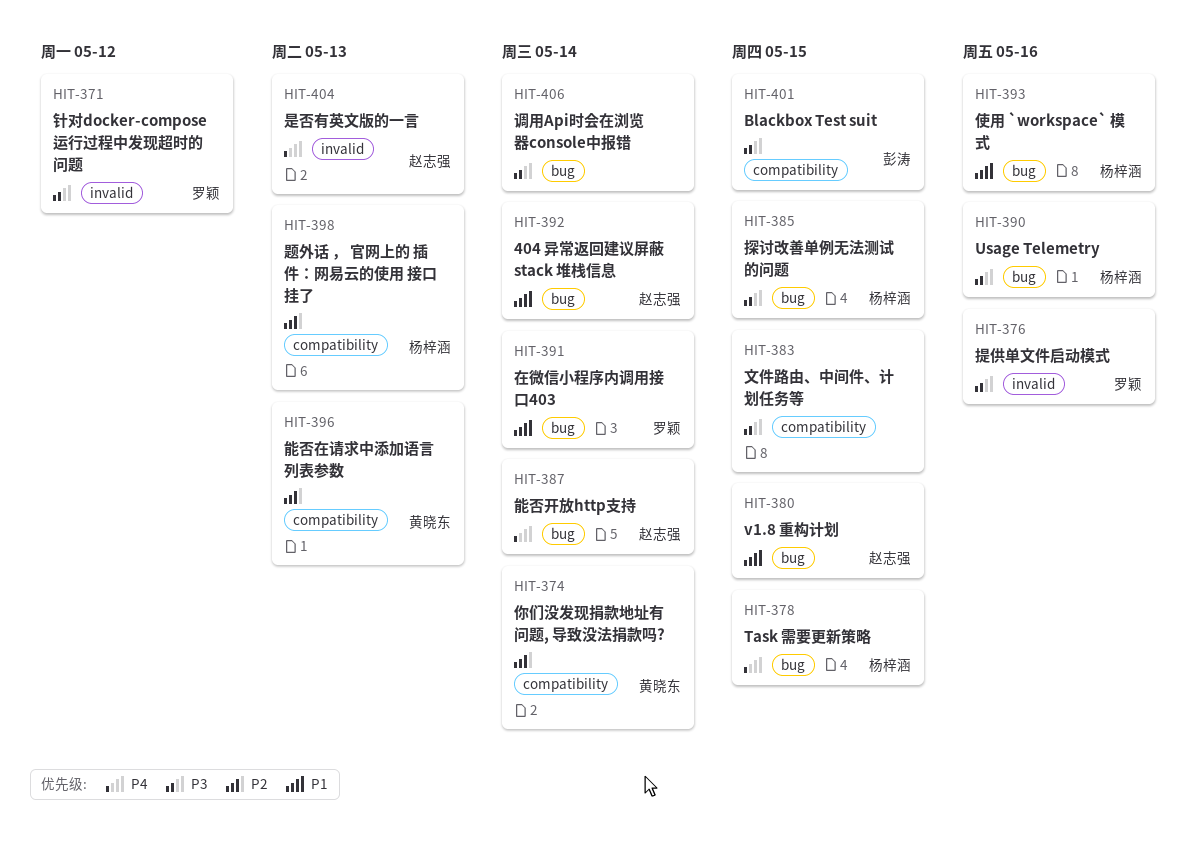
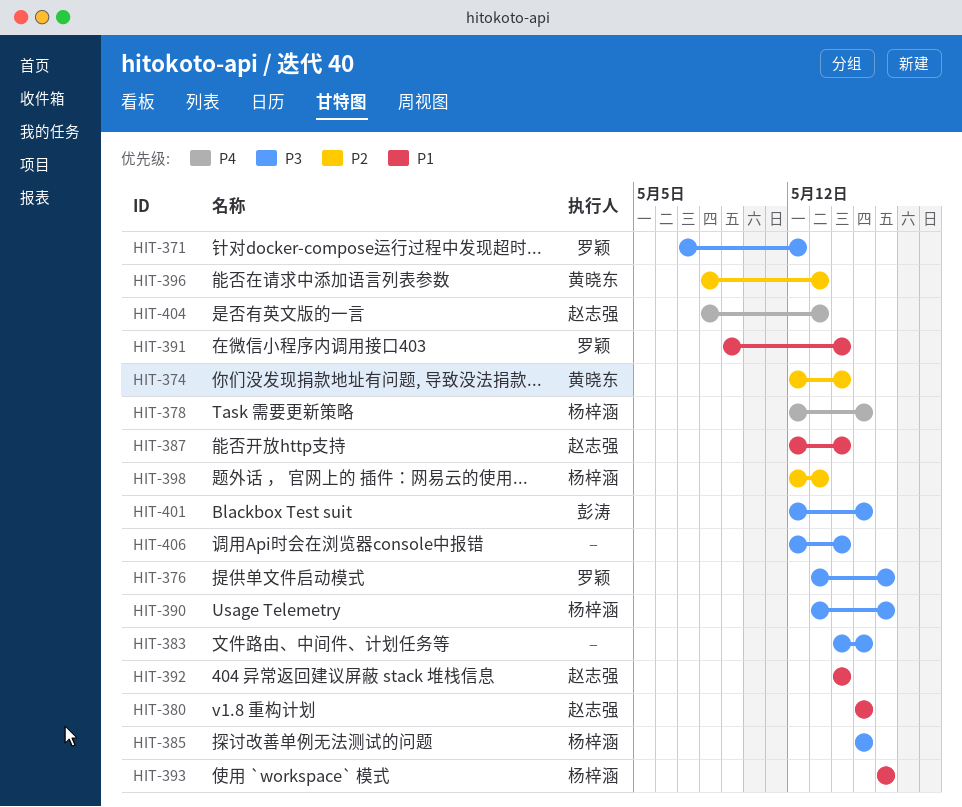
HIT-387, priority: P4 -> P1

